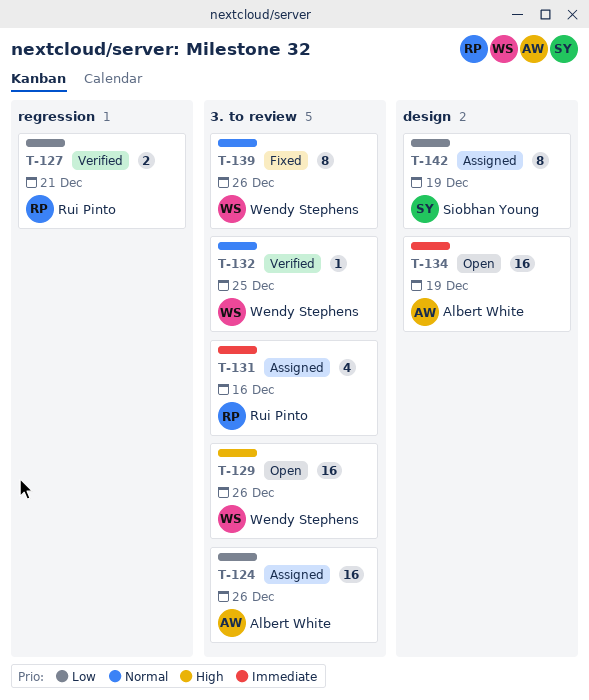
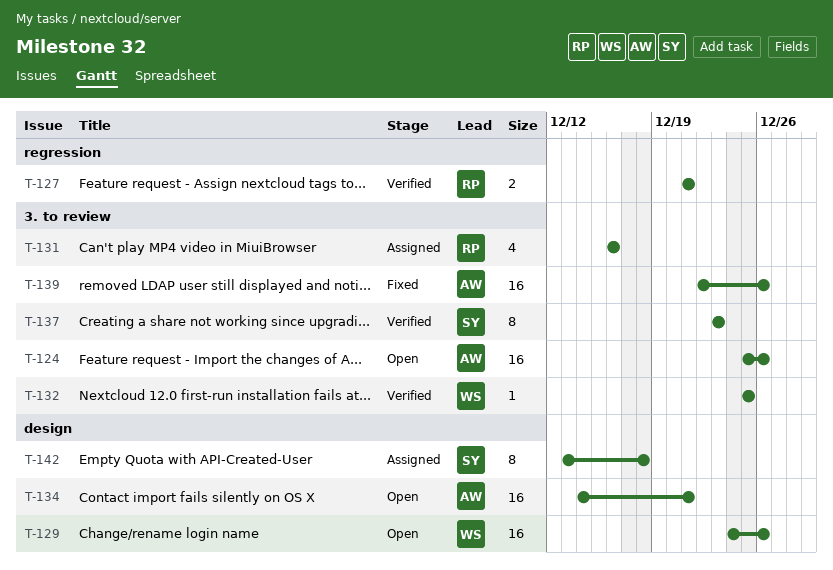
T-124, status: Assigned -> Open
T-129, label: 3. to review -> design
T-134, due: Dec 19 -> Dec 21
T-137: none -> present
T-139, owner: Wendy Stephens -> Albert White
T-139, estimate: 8 -> 16
T-142, due: Dec 19 -> Dec 18

